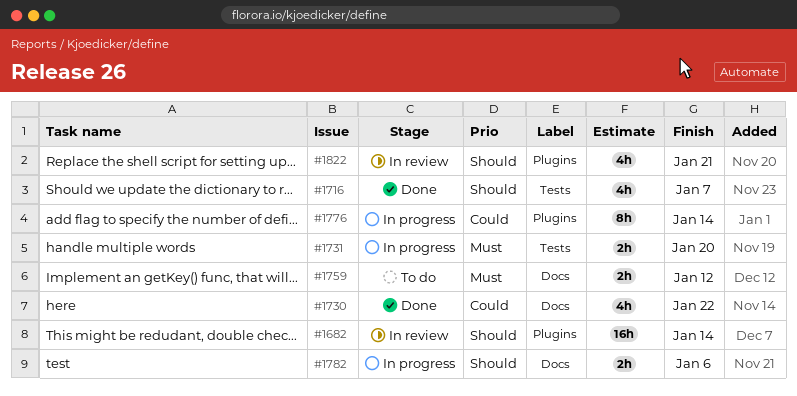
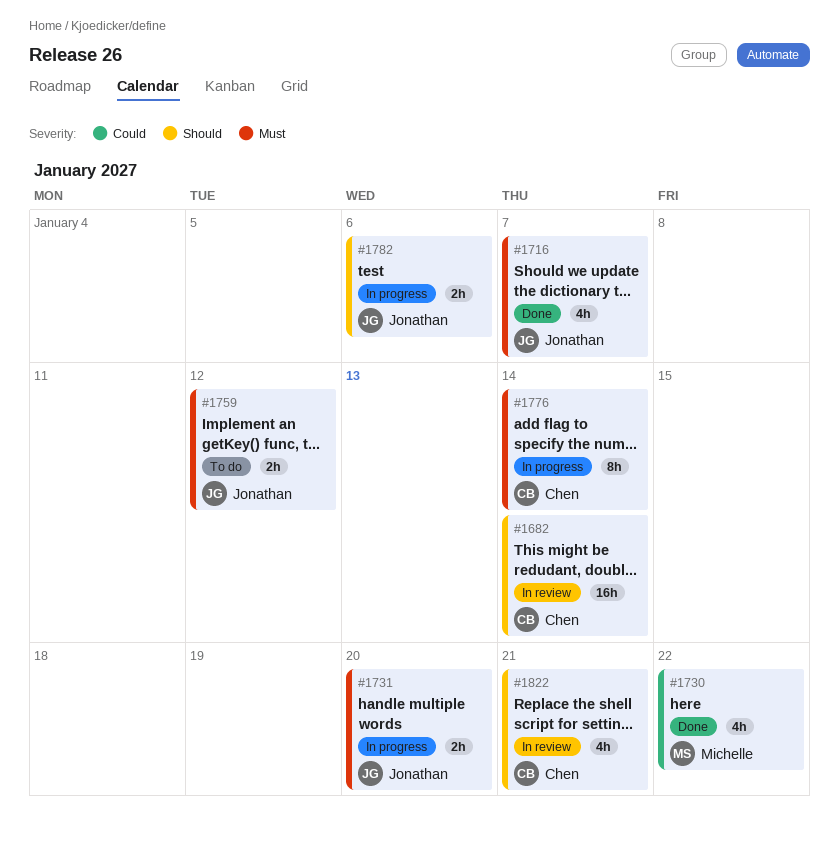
#1716, priority: Should -> Must
#1776, priority: Could -> Must

